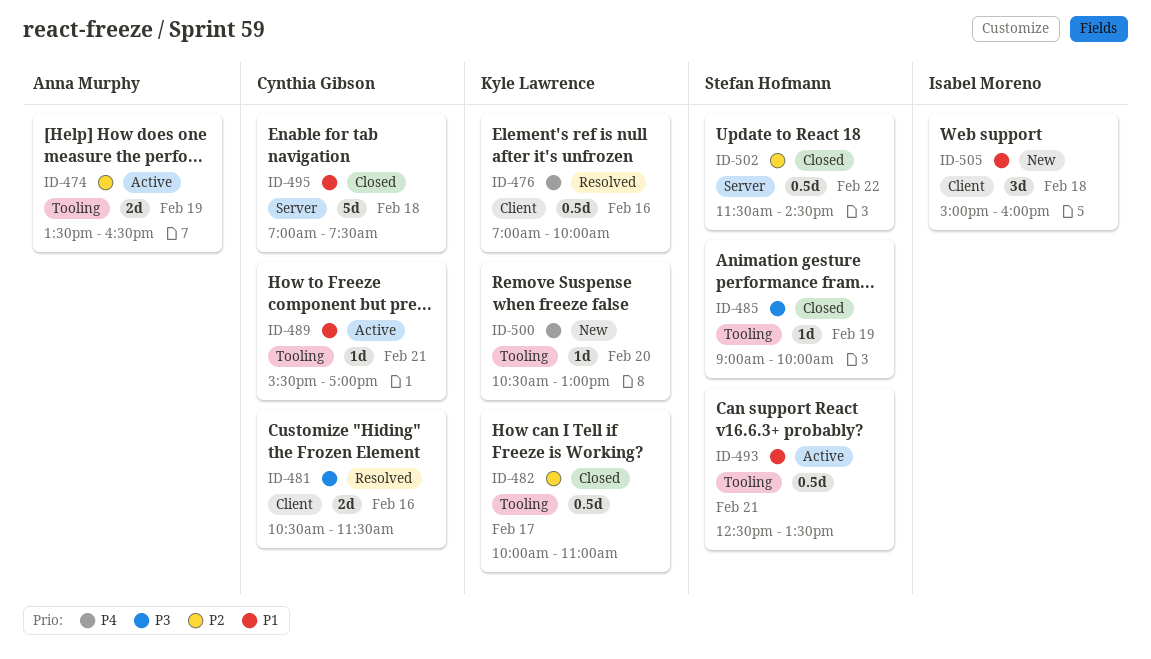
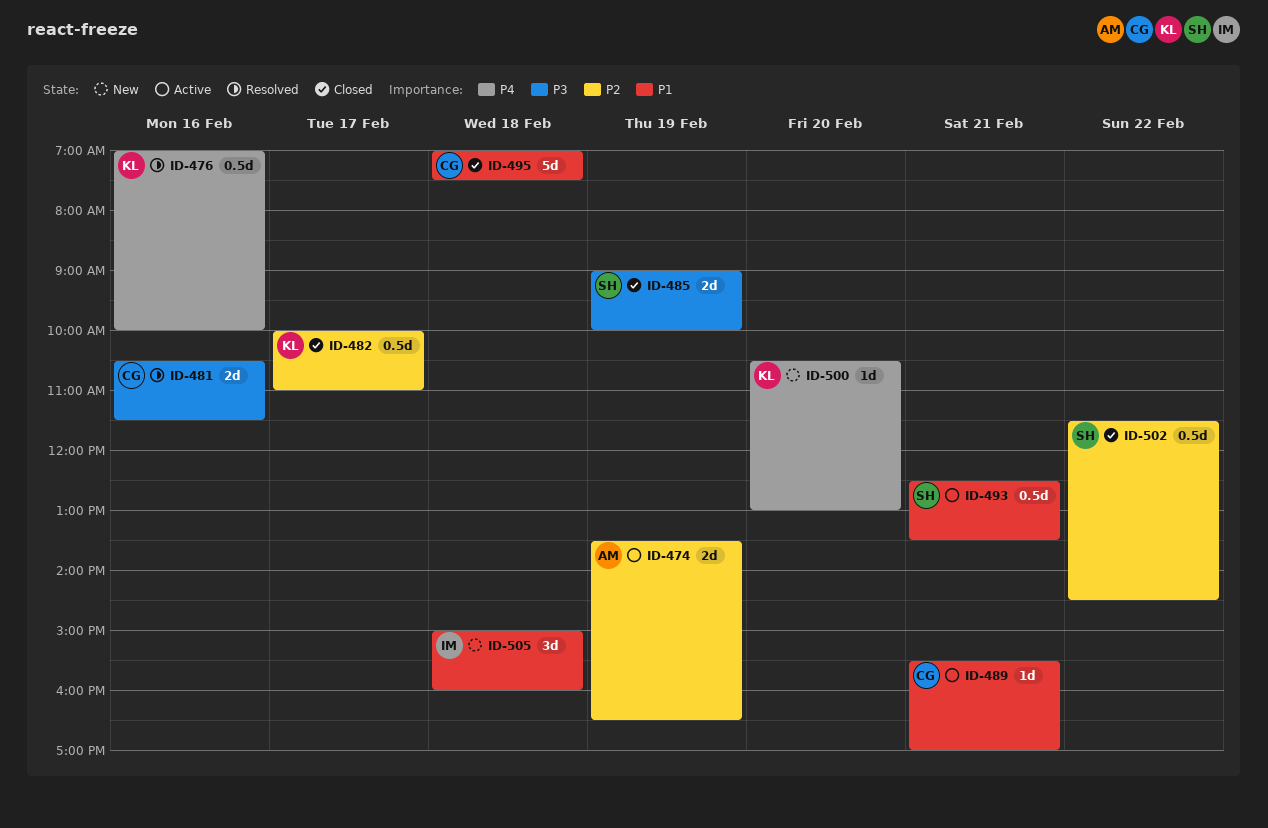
ID-485, estimate: 1d -> 2d

